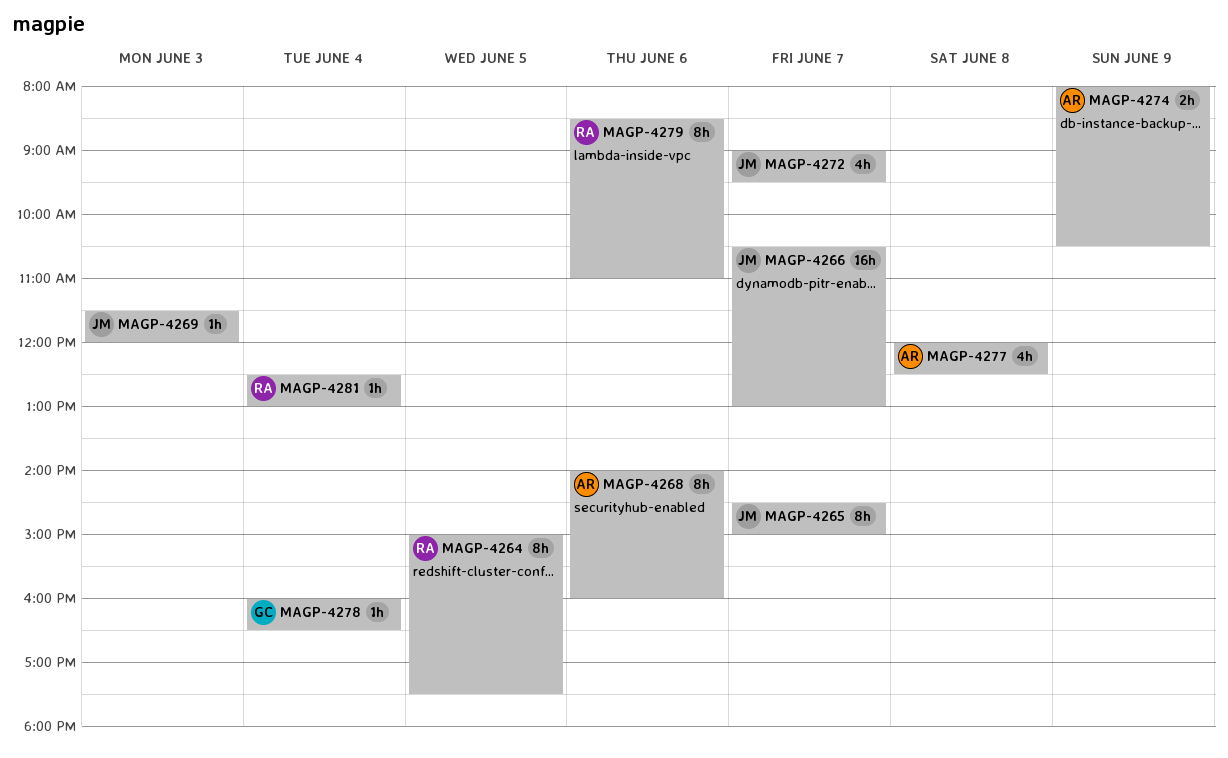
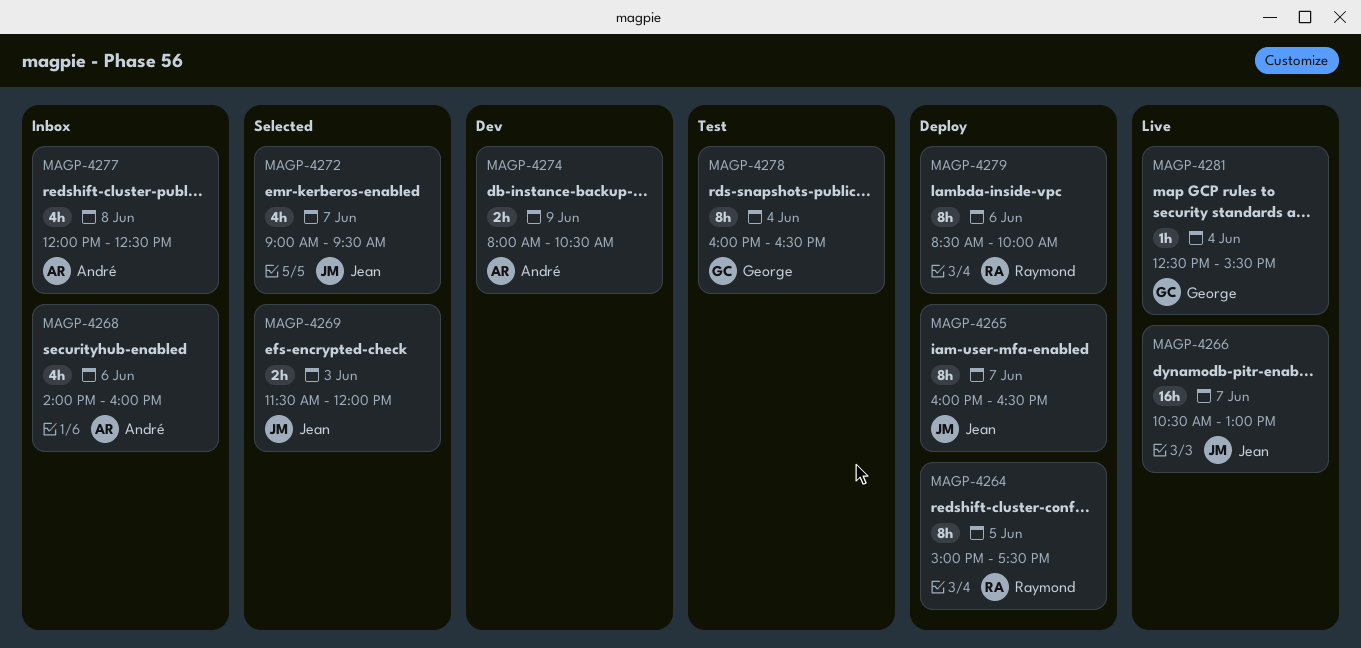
MAGP-4265, begins: 14:30 -> 16:00
MAGP-4265, ends: 15:00 -> 16:30
MAGP-4268, estimate: 8h -> 4h
MAGP-4269, estimate: 1h -> 2h
MAGP-4278, estimate: 1h -> 8h
MAGP-4279, ends: 11:00 -> 10:00
MAGP-4281, owner: Raymond -> George
MAGP-4281, ends: 13:00 -> 15:30

